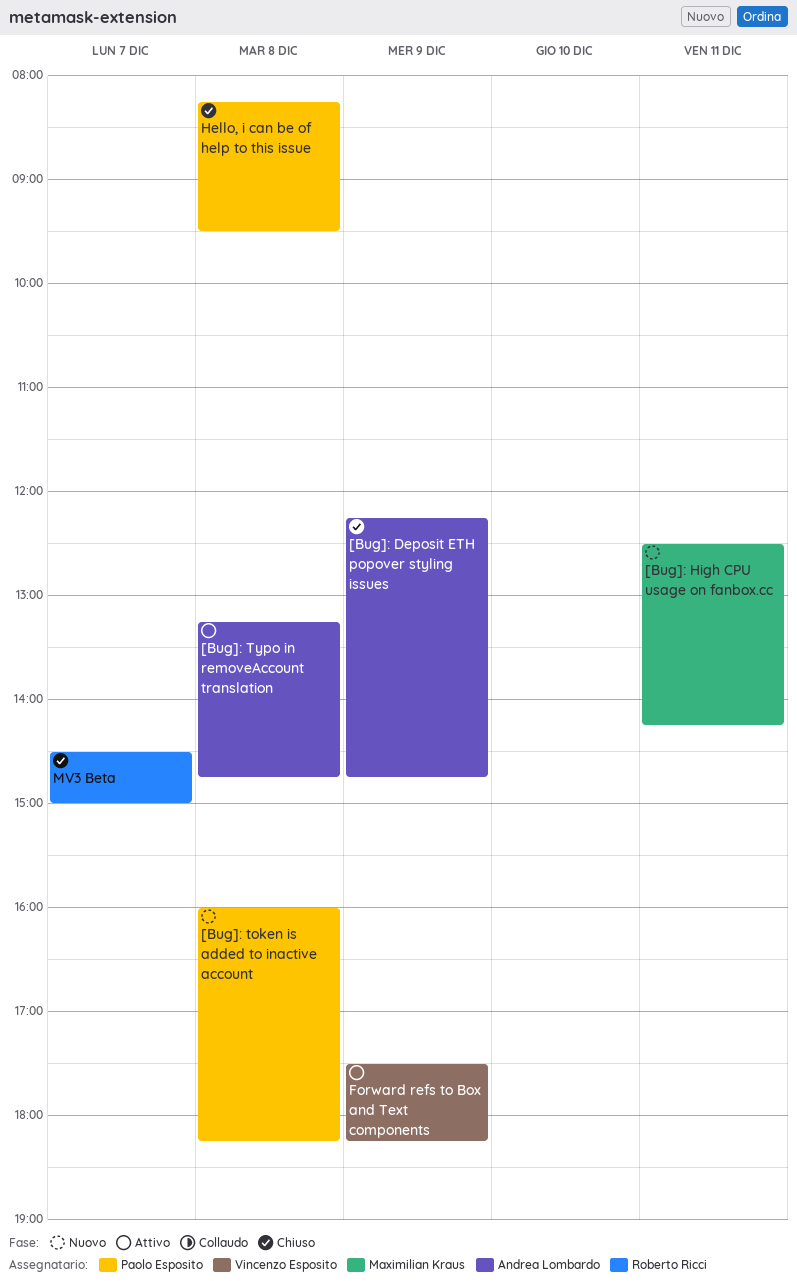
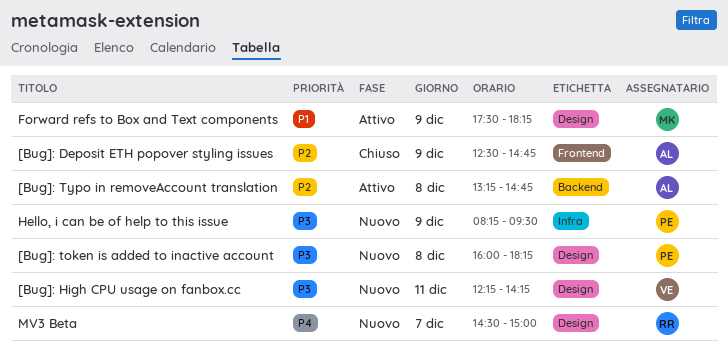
[Bug]: Deposit ETH popover styling issues, begins: 12:15 -> 12:30
[Bug]: High CPU usage on fanbox.cc, owner: Maximilian Kraus -> Vincenzo Esposito
[Bug]: High CPU usage on fanbox.cc, begins: 12:30 -> 12:15
Forward refs to Box and Text components, owner: Vincenzo Esposito -> Maximilian Kraus
Hello, i can be of help to this issue, status: Chiuso -> Nuovo
Hello, i can be of help to this issue, day: Dec 8 -> Dec 9
MV3 Beta, status: Chiuso -> Nuovo

